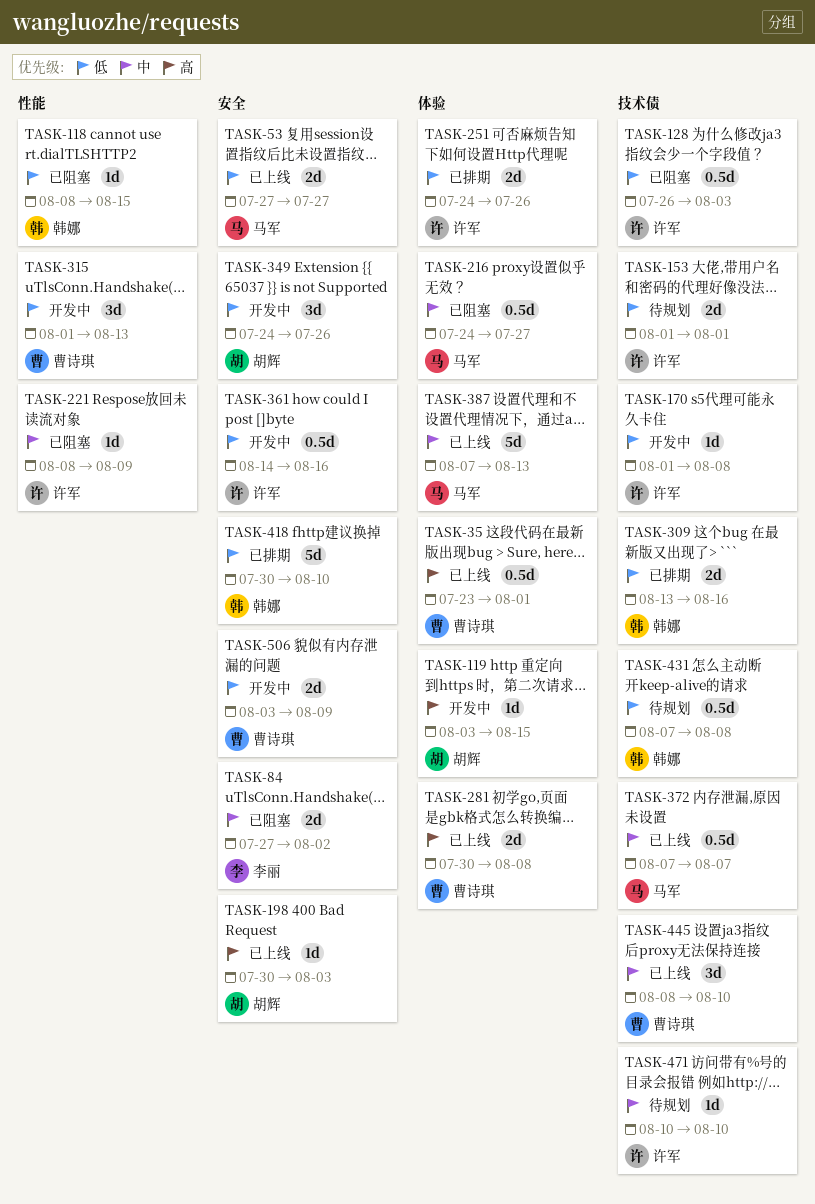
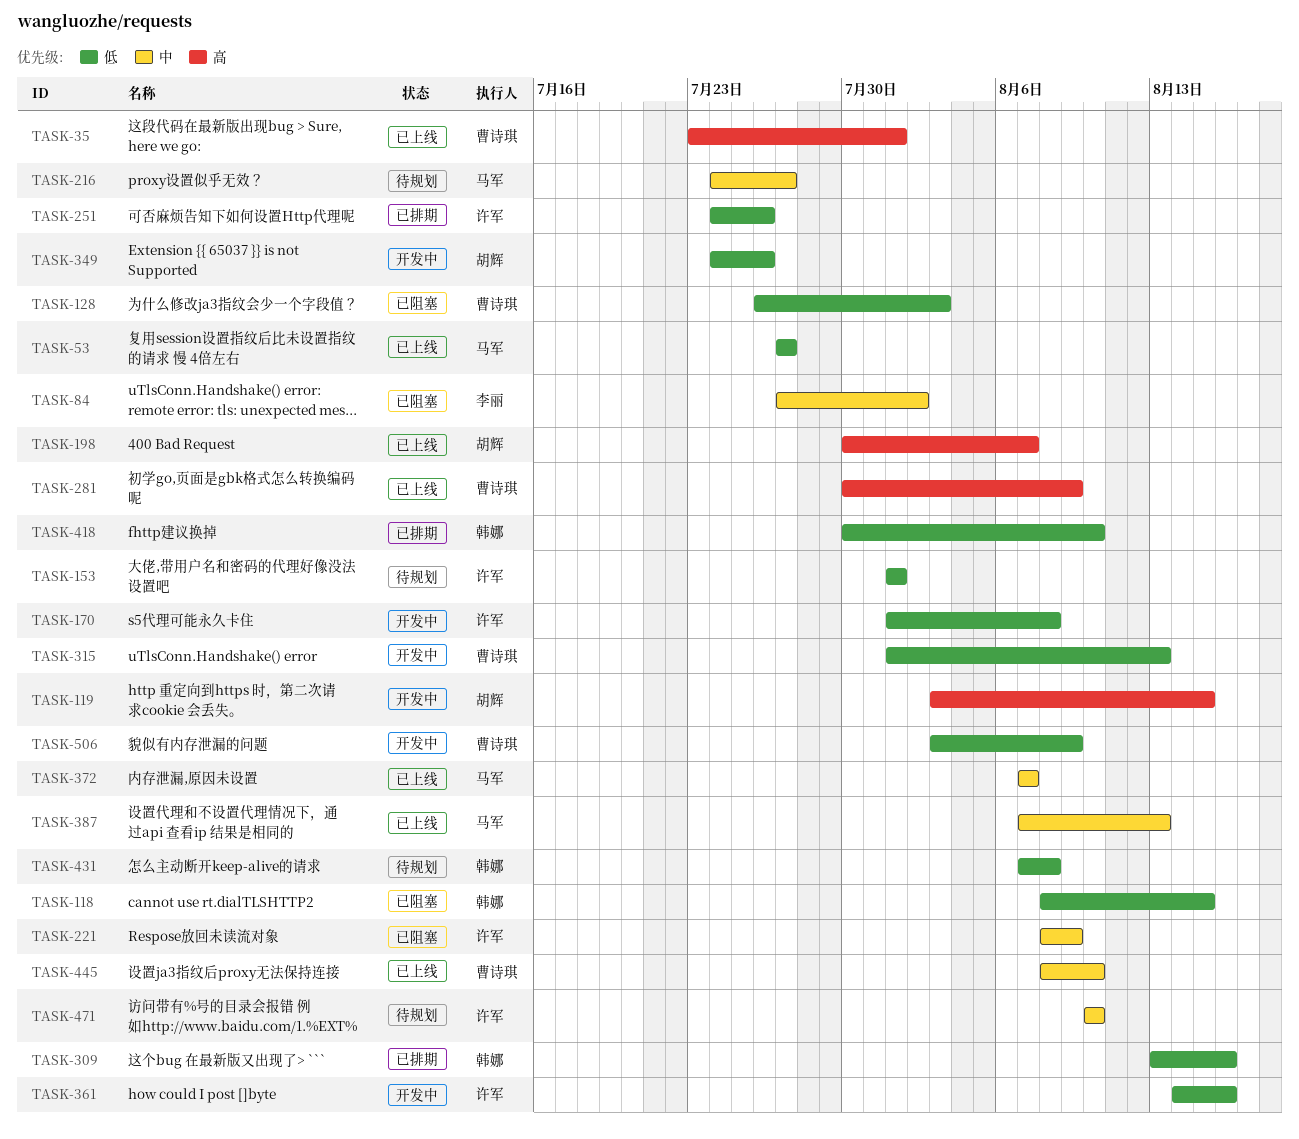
TASK-128, owner: 许军 -> 曹诗琪
TASK-198, due: Aug 3 -> Aug 7
TASK-216, status: 已阻塞 -> 待规划
TASK-281, due: Aug 8 -> Aug 9

